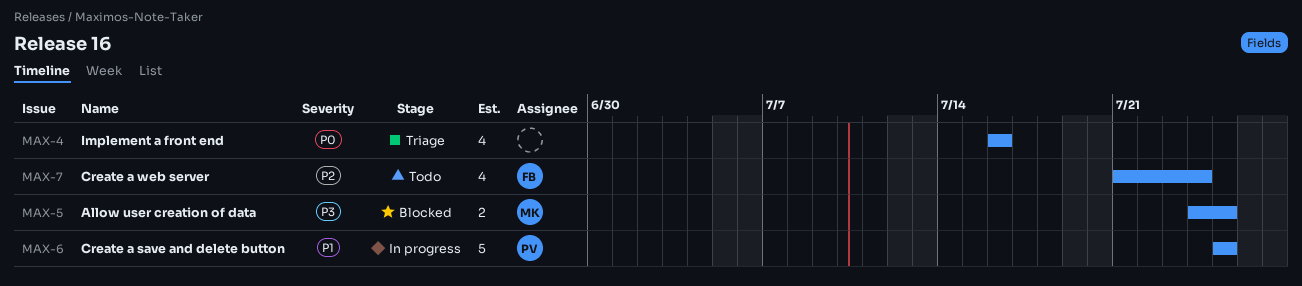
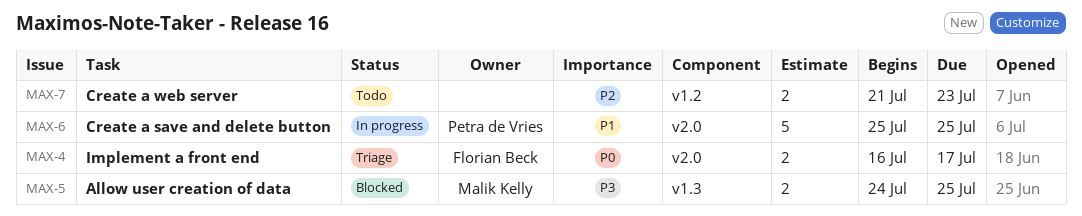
MAX-4, owner: none -> Florian Beck
MAX-4, estimate: 4 -> 2
MAX-4, due: Jul 16 -> Jul 17
MAX-7, owner: Florian Beck -> none
MAX-7, estimate: 4 -> 2
MAX-7, due: Jul 24 -> Jul 23

